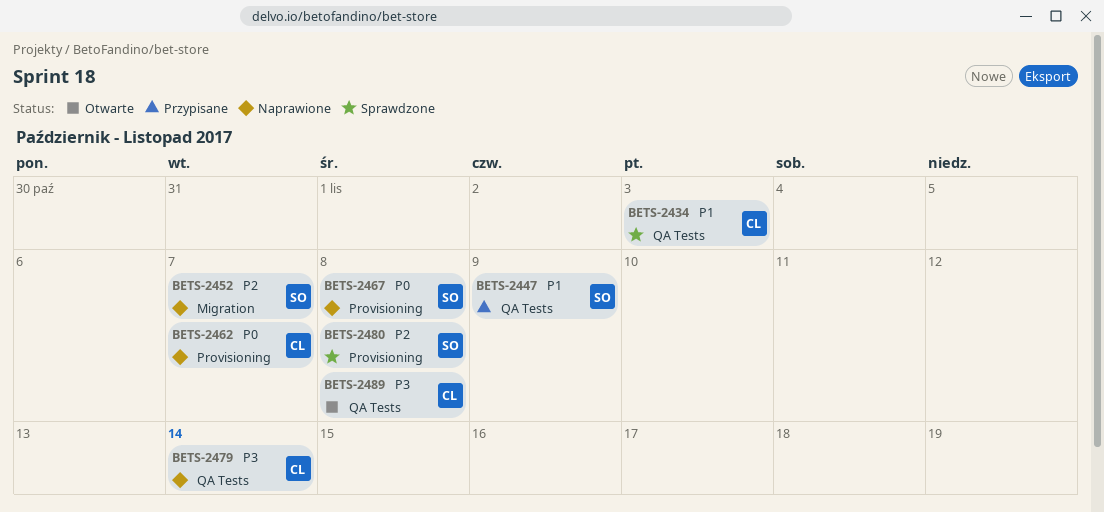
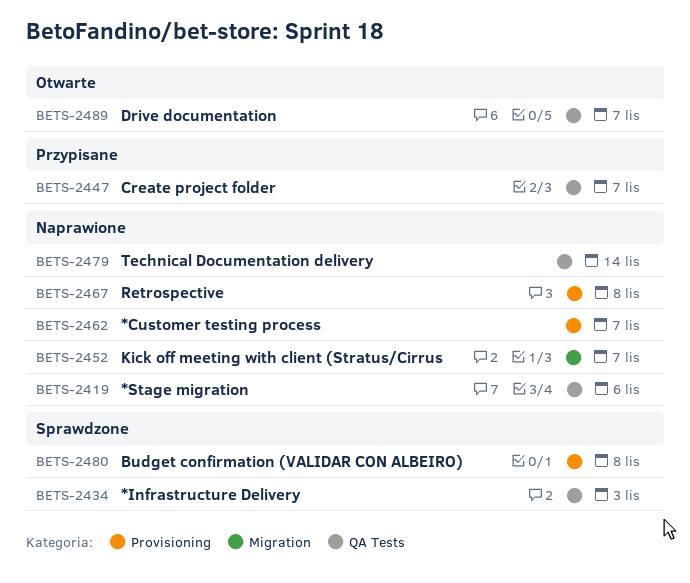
BETS-2419: none -> present
BETS-2447, due: Nov 9 -> Nov 7
BETS-2489, due: Nov 8 -> Nov 7

